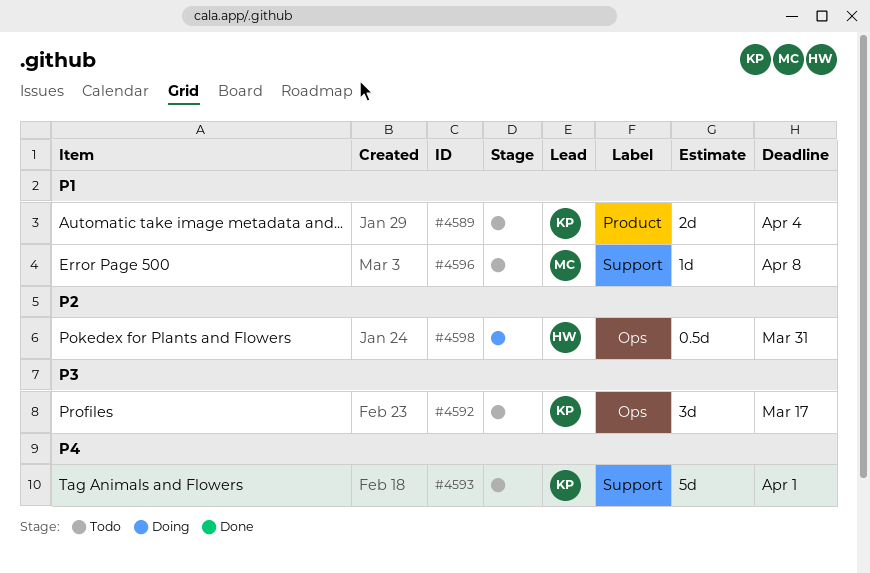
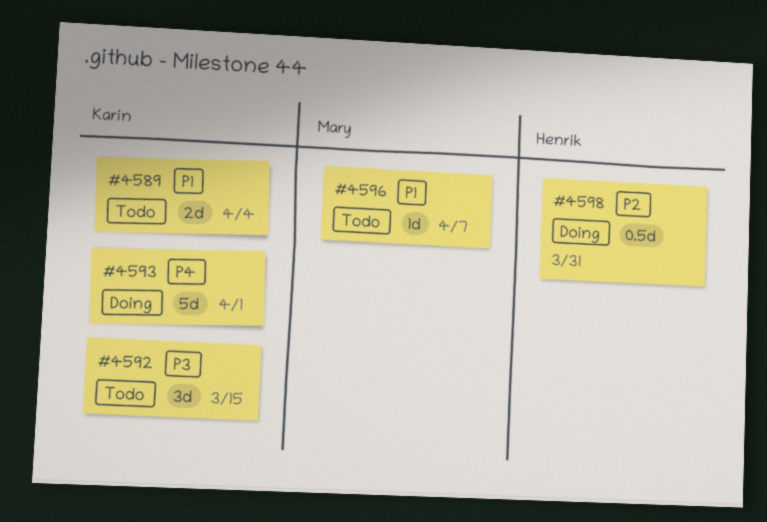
#4592, due: Mar 17 -> Mar 15
#4593, status: Todo -> Doing
#4596, due: Apr 8 -> Apr 7

